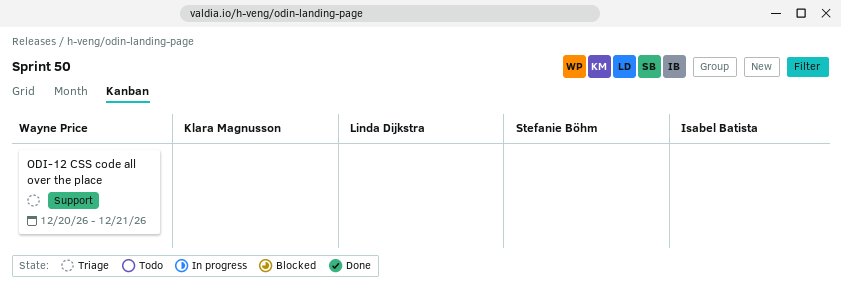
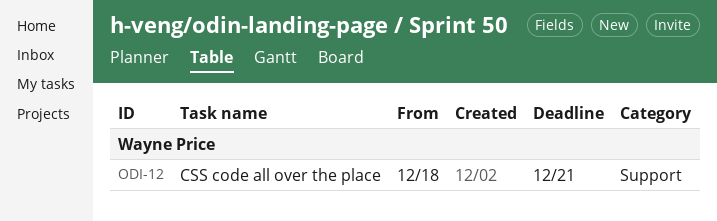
ODI-12, start: Dec 20 -> Dec 18

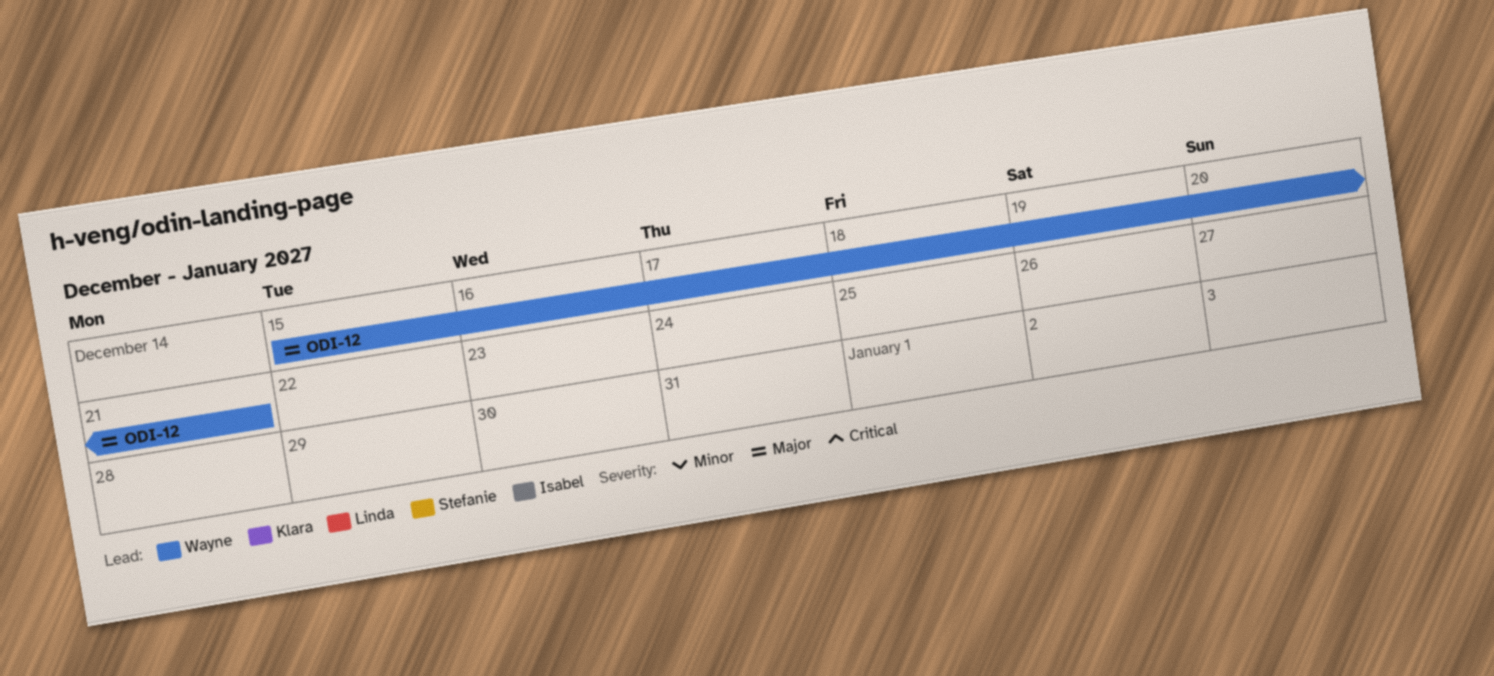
ODI-12, start: Dec 18 -> Dec 15

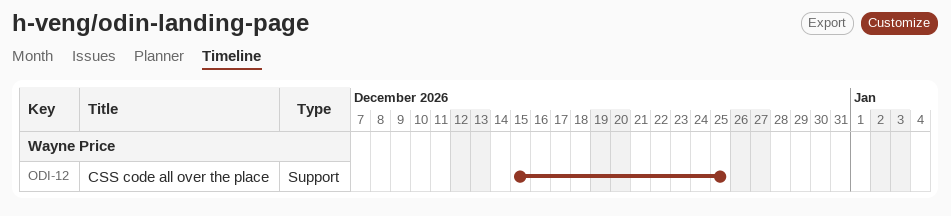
ODI-12, due: Dec 21 -> Dec 25

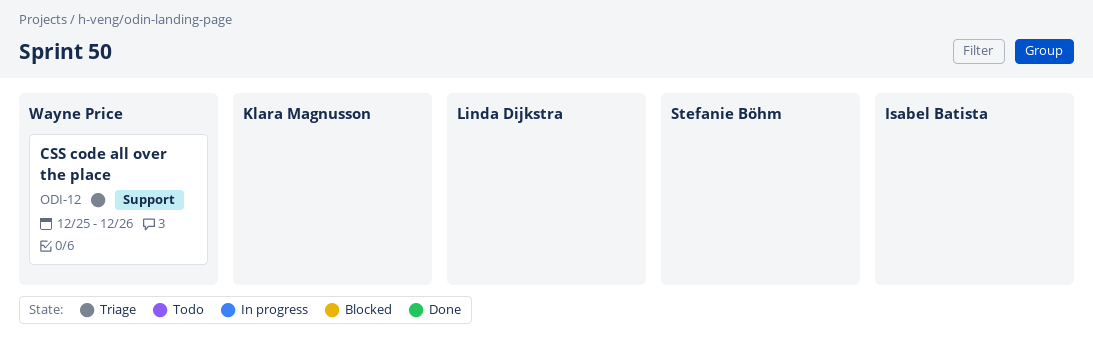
ODI-12, start: Dec 15 -> Dec 25
ODI-12, due: Dec 25 -> Dec 26

